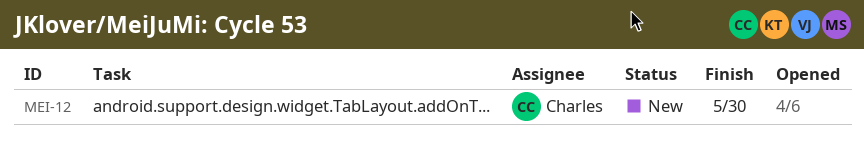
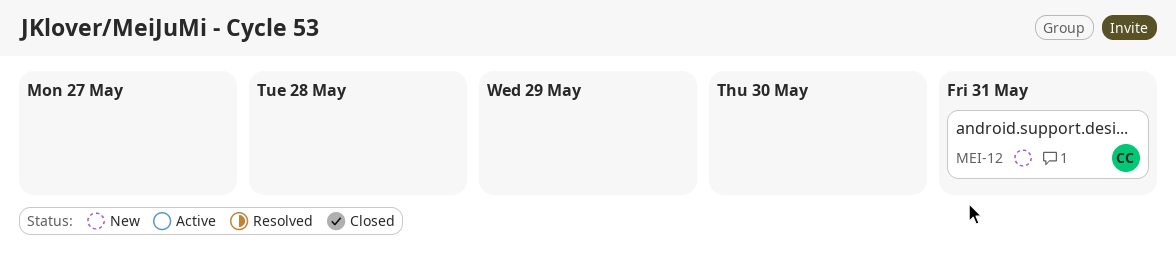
MEI-12, due: May 30 -> May 31

